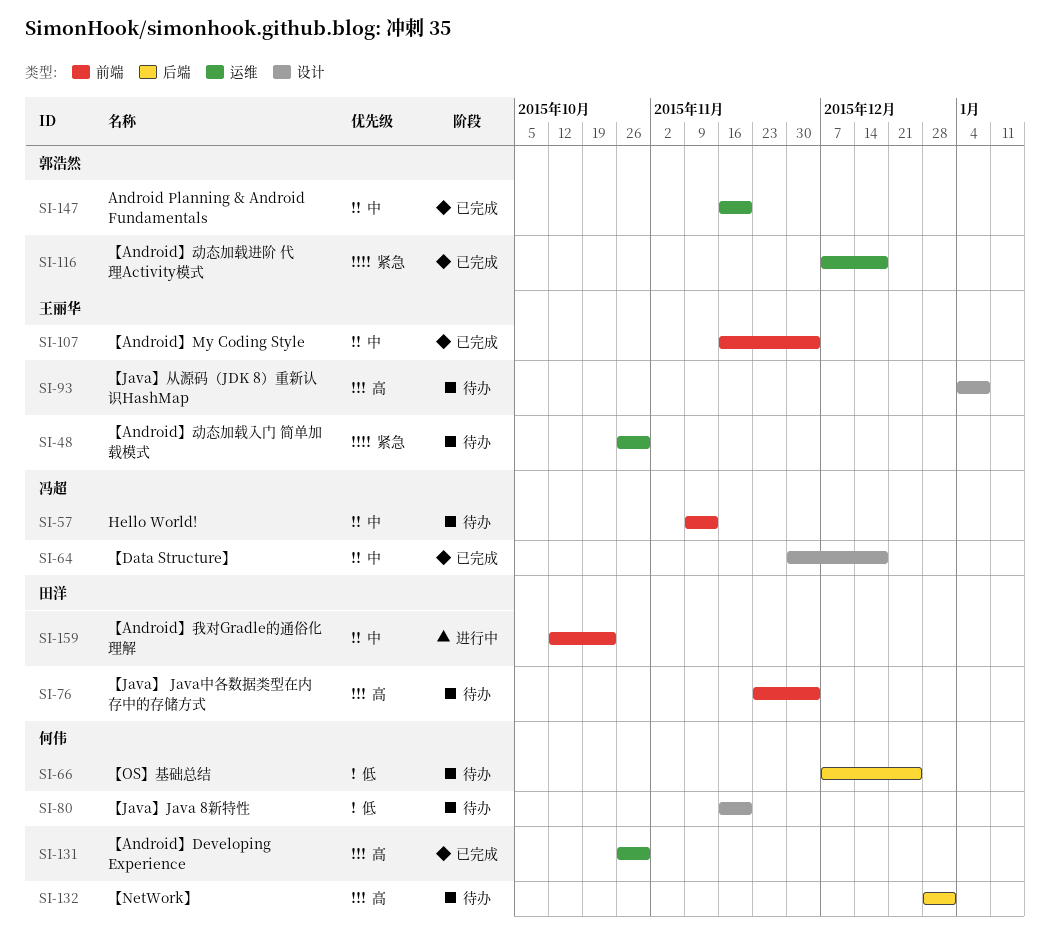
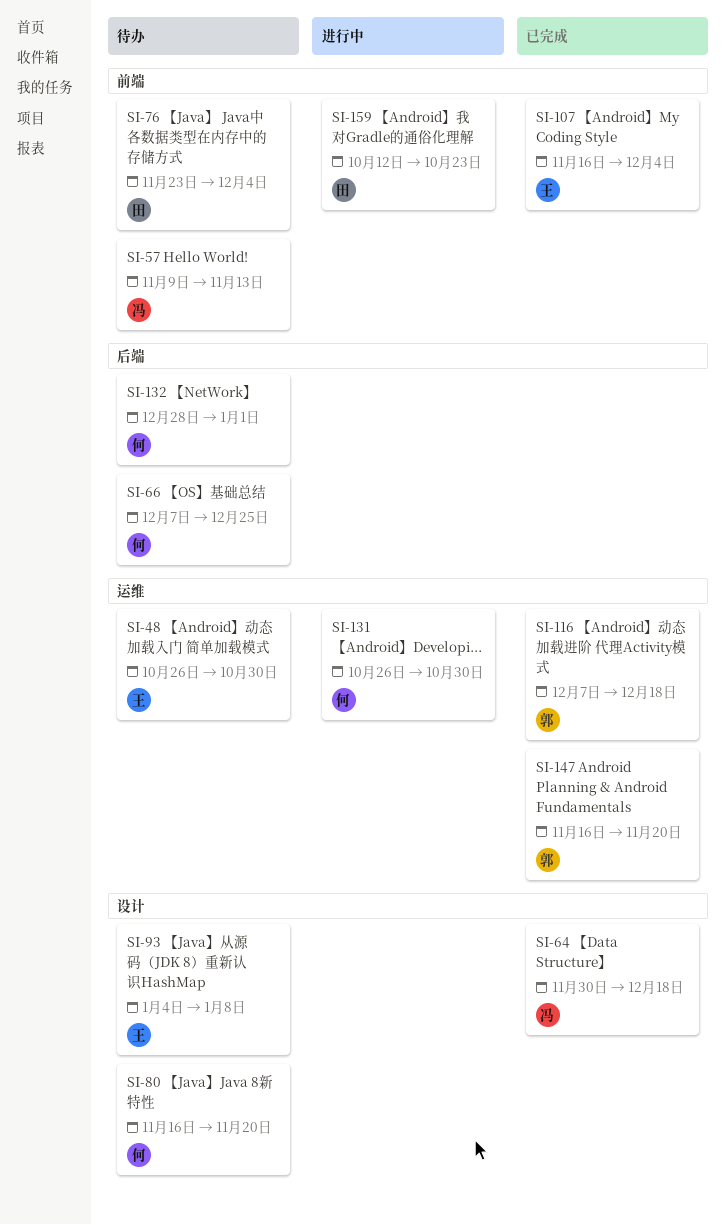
SI-131, status: 已完成 -> 进行中

